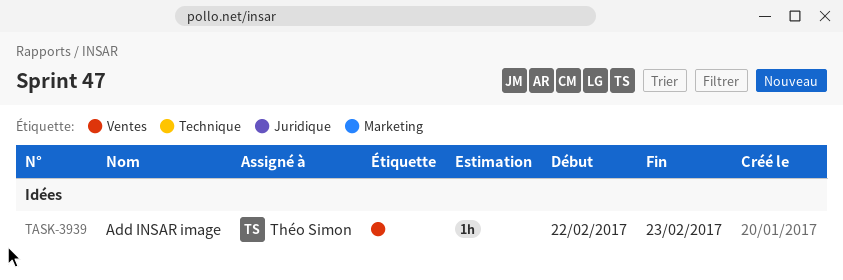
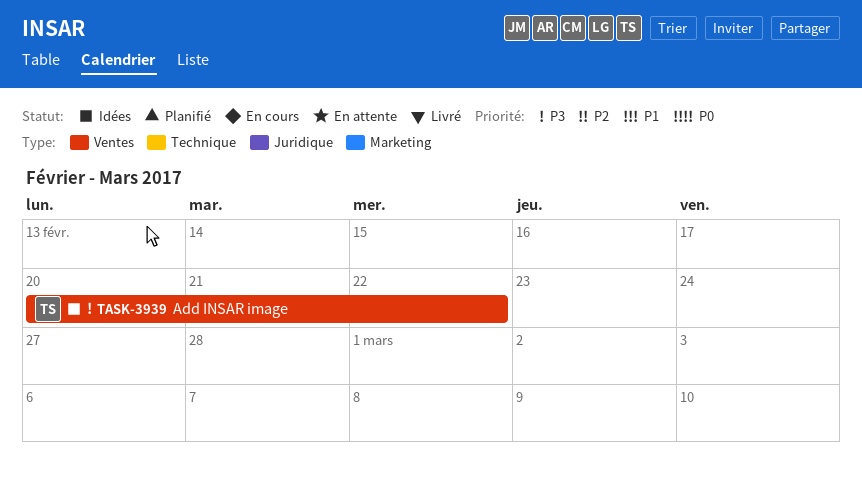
TASK-3939, start: Feb 22 -> Feb 20
TASK-3939, due: Feb 23 -> Feb 22

